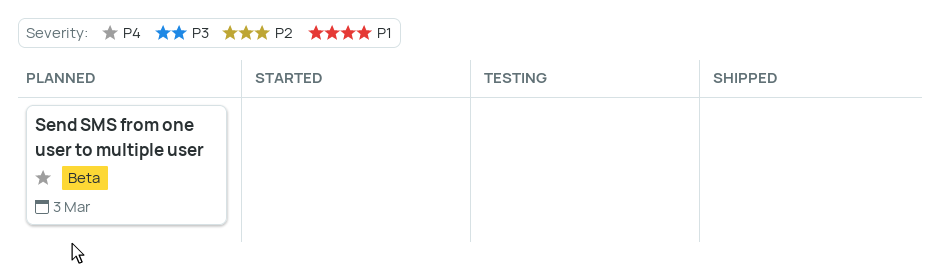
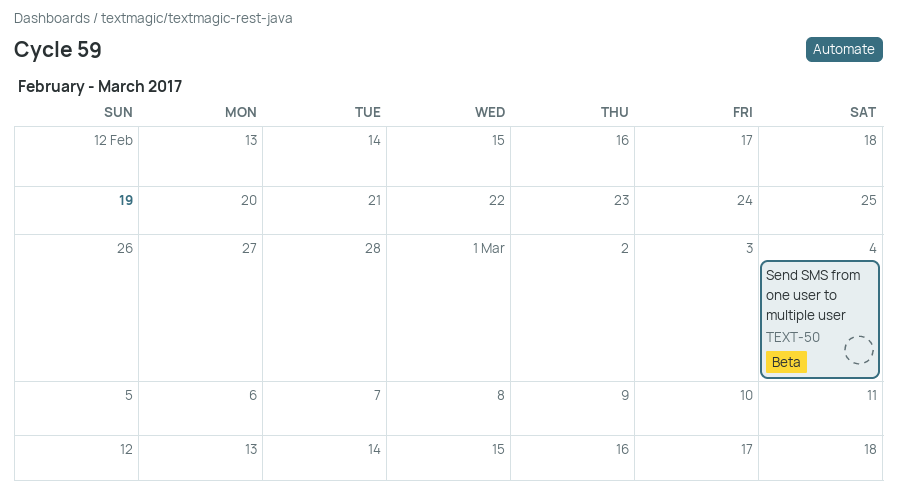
Send SMS from one user to multiple user, due: Mar 3 -> Mar 4

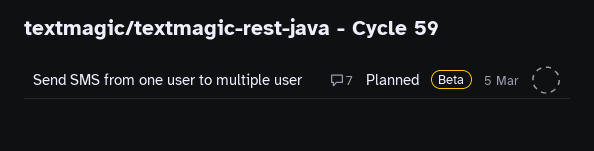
Send SMS from one user to multiple user, due: Mar 4 -> Mar 5

